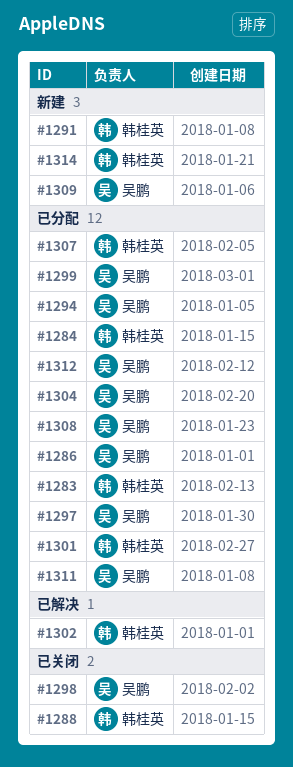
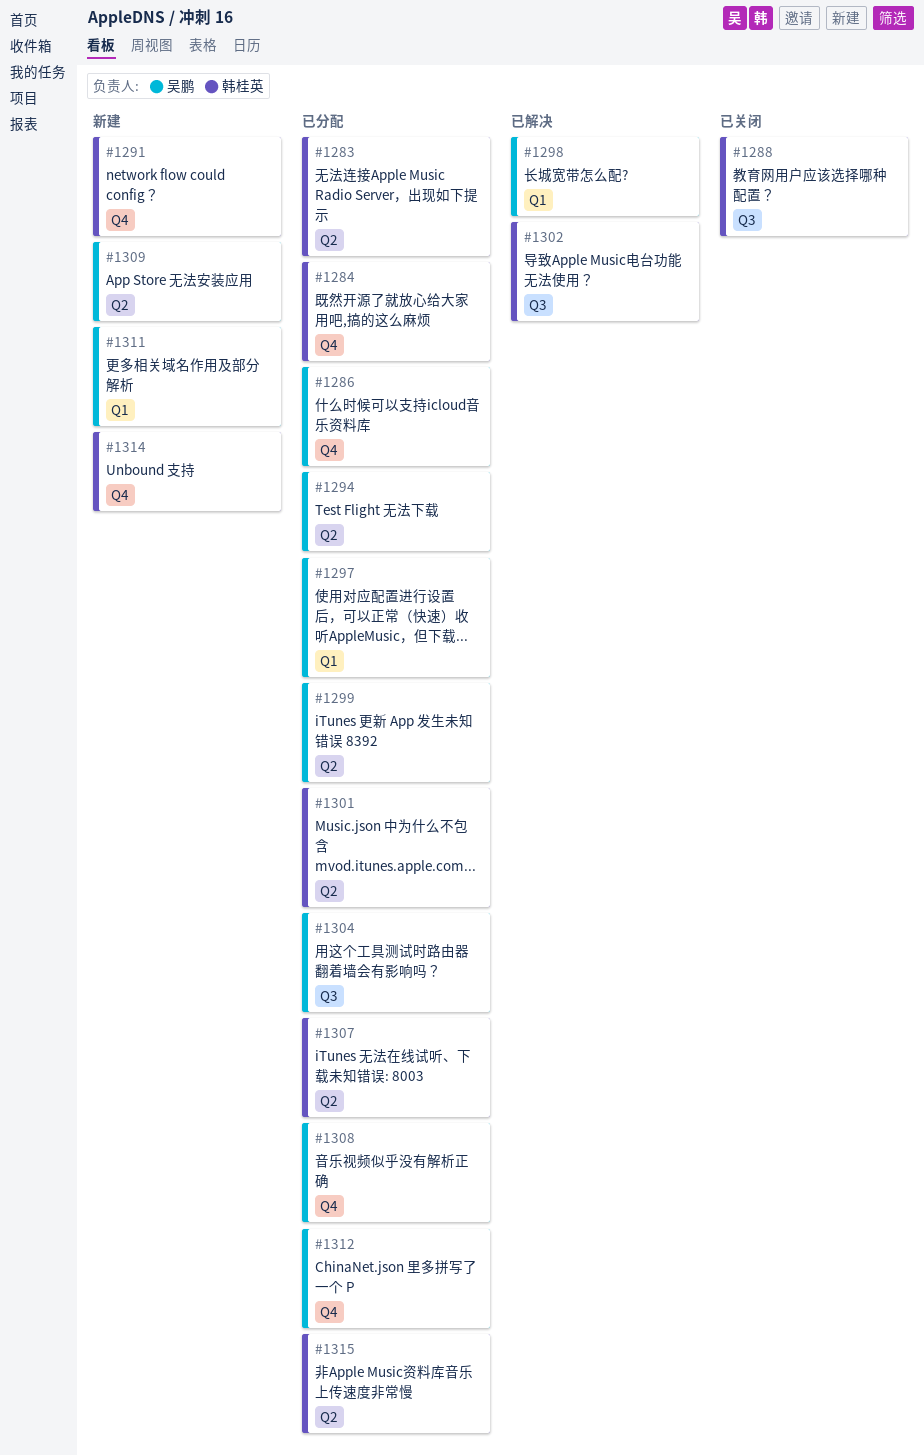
#1298, status: 已关闭 -> 已解决
#1311, status: 已分配 -> 新建
#1315: none -> present

